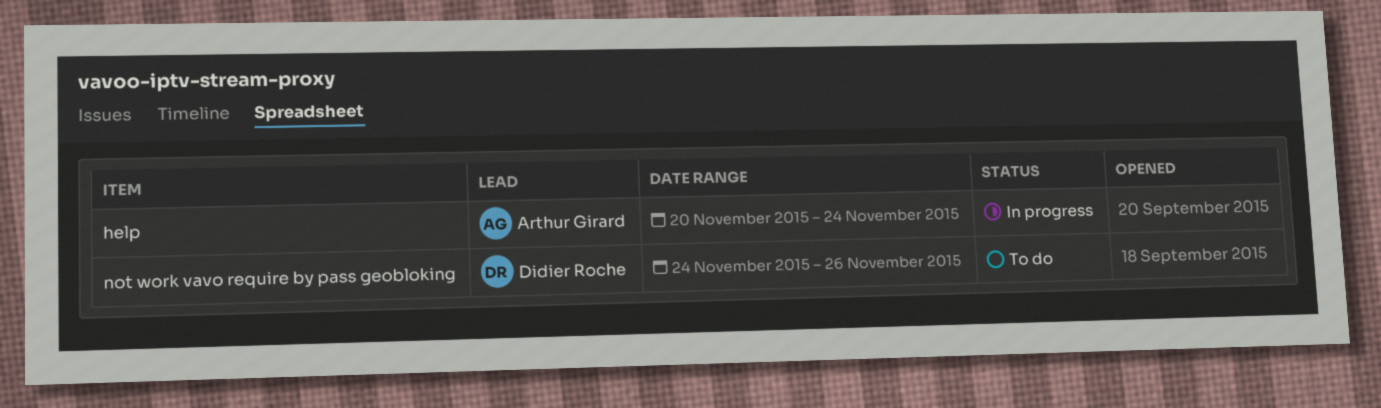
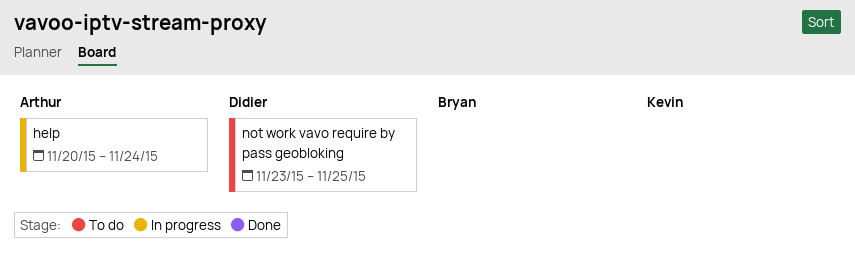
not work vavo require by pass geobloking, start: Nov 24 -> Nov 23
not work vavo require by pass geobloking, due: Nov 26 -> Nov 25

